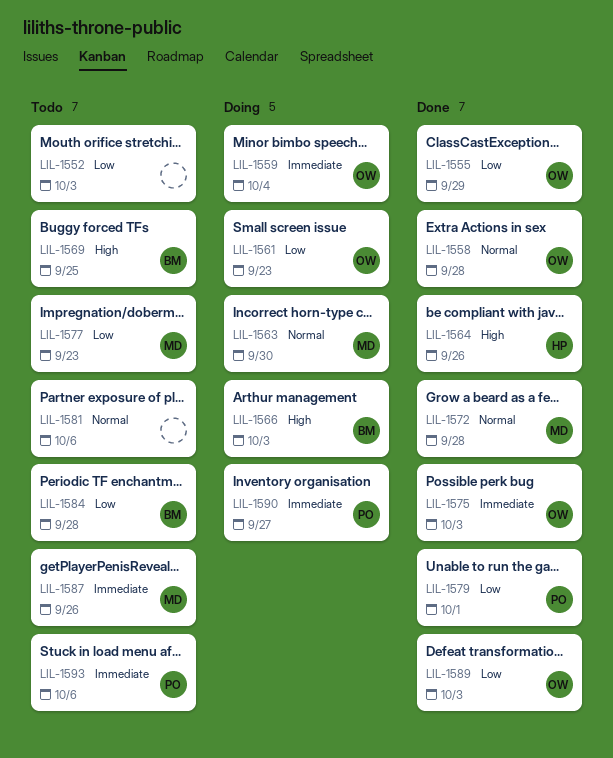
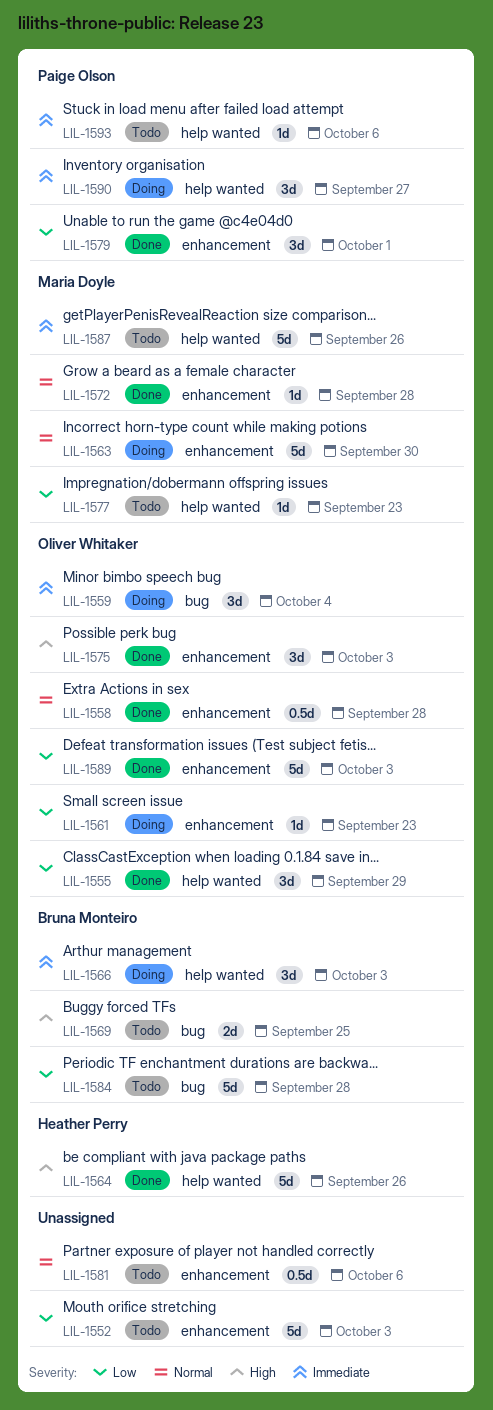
LIL-1566, priority: High -> Immediate
LIL-1575, priority: Immediate -> High

